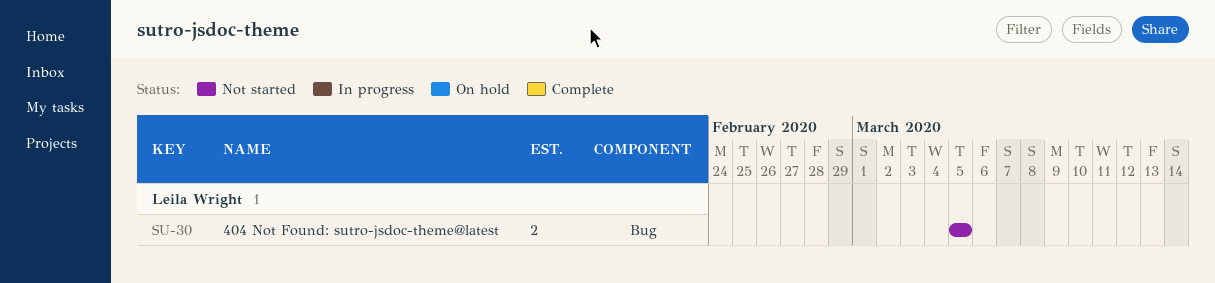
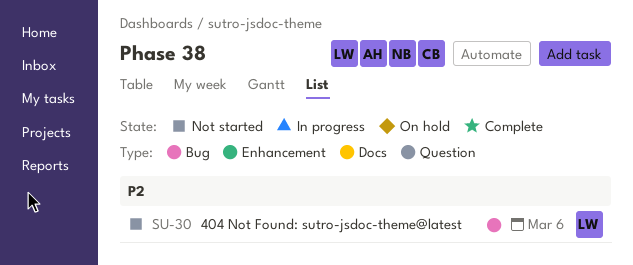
SU-30, due: Mar 5 -> Mar 6

